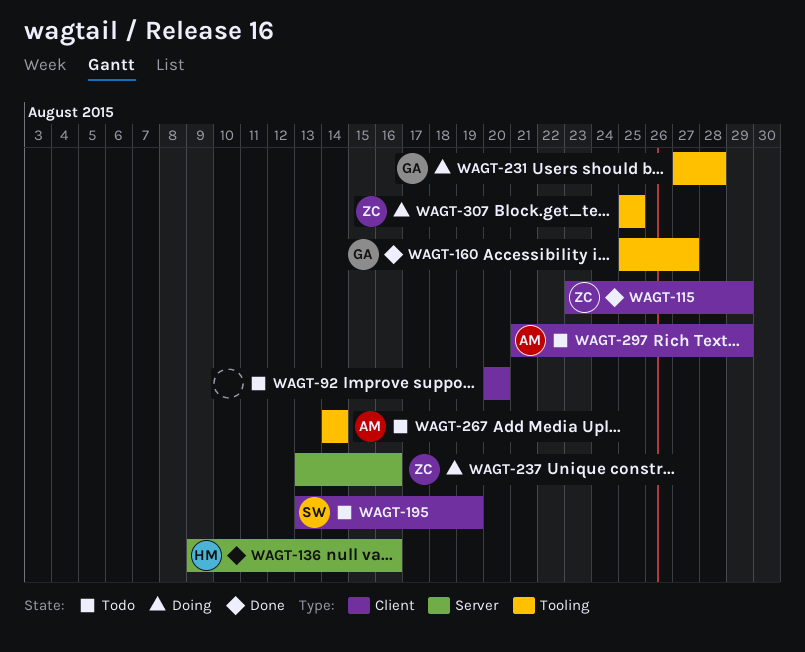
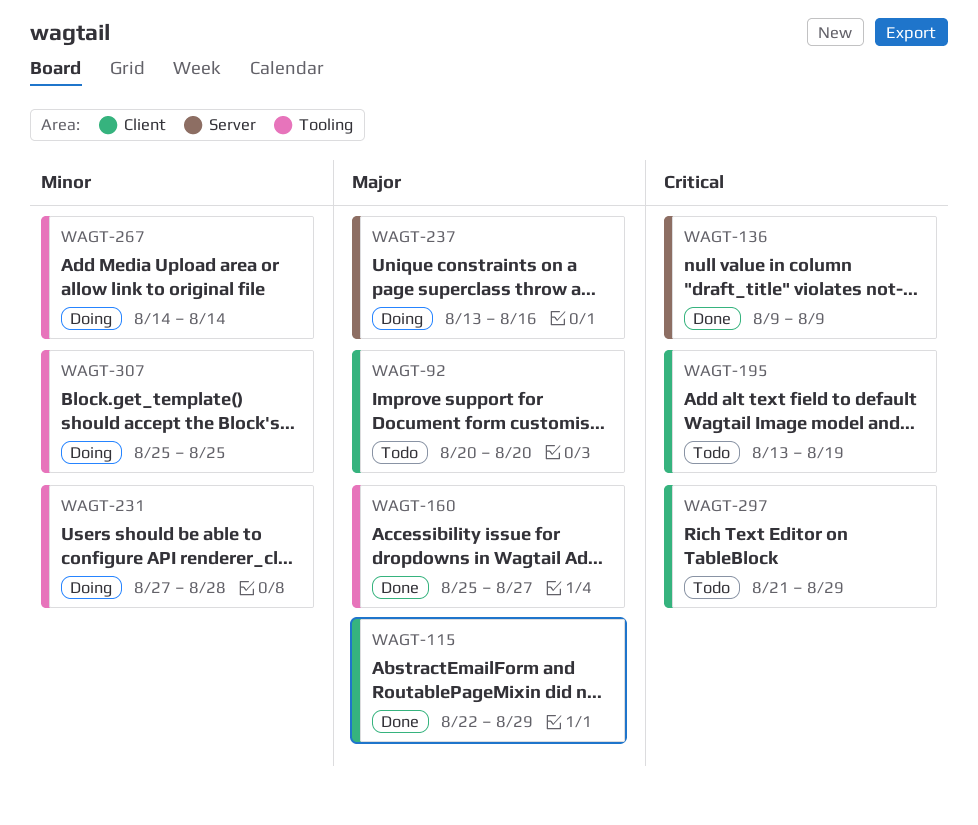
WAGT-115, start: Aug 23 -> Aug 22
WAGT-136, due: Aug 16 -> Aug 9
WAGT-267, status: Todo -> Doing

